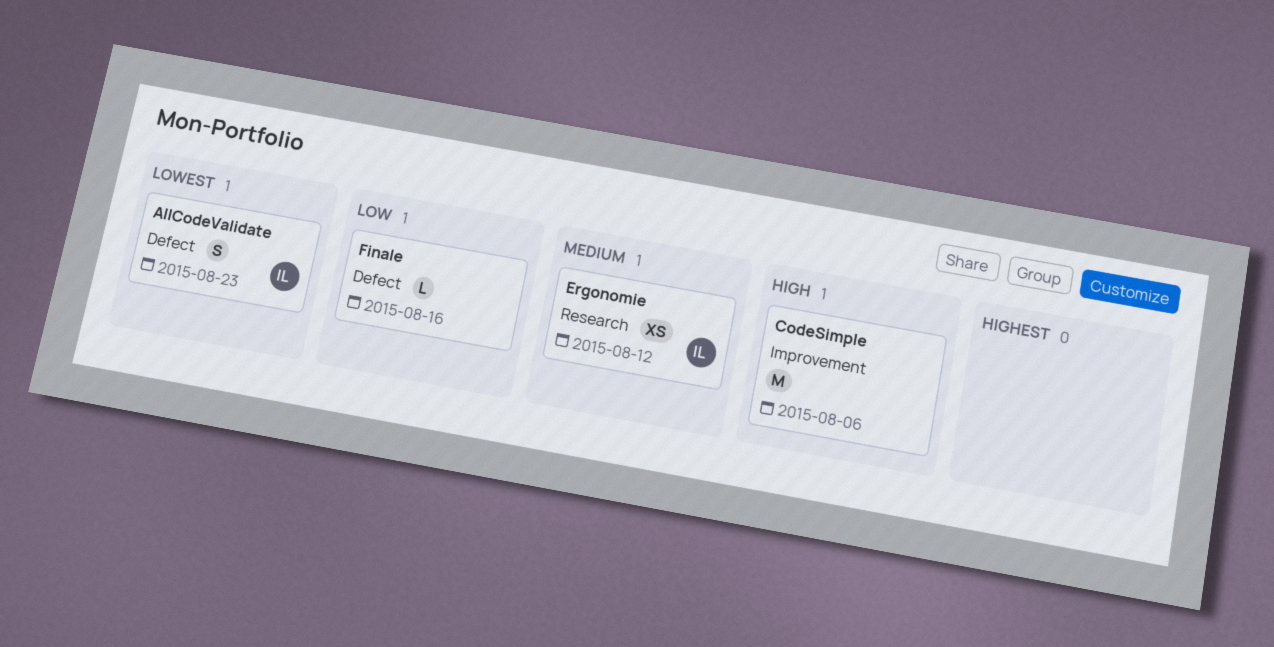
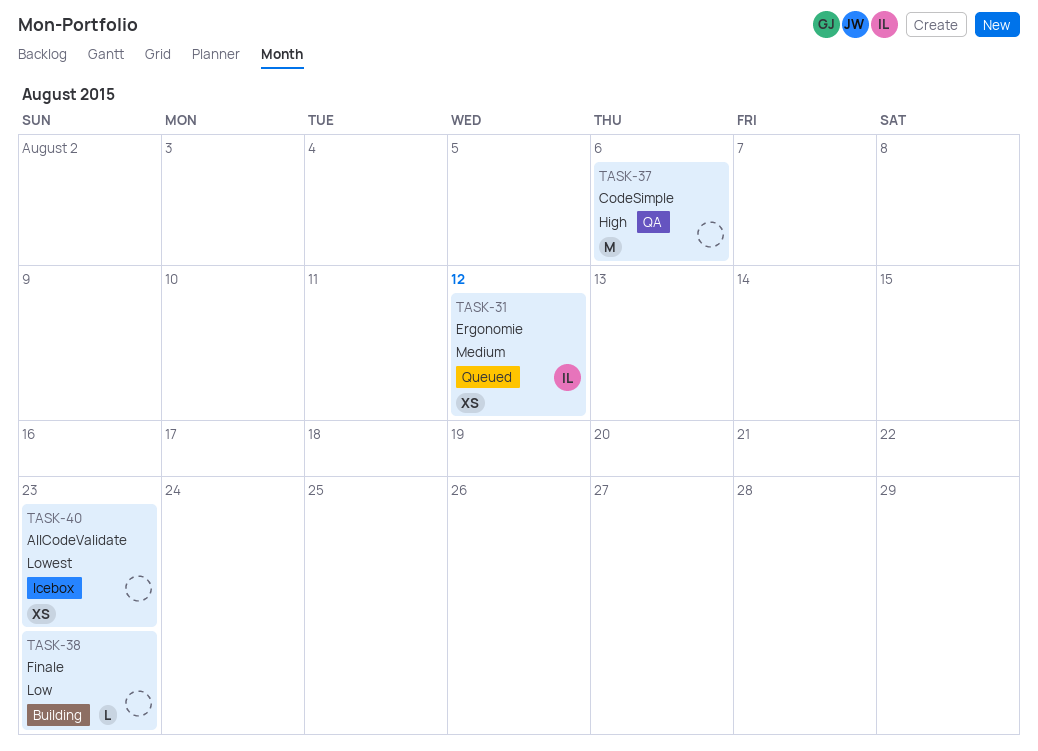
AllCodeValidate, owner: IL -> none
AllCodeValidate, estimate: S -> XS
Finale, due: Aug 16 -> Aug 23

